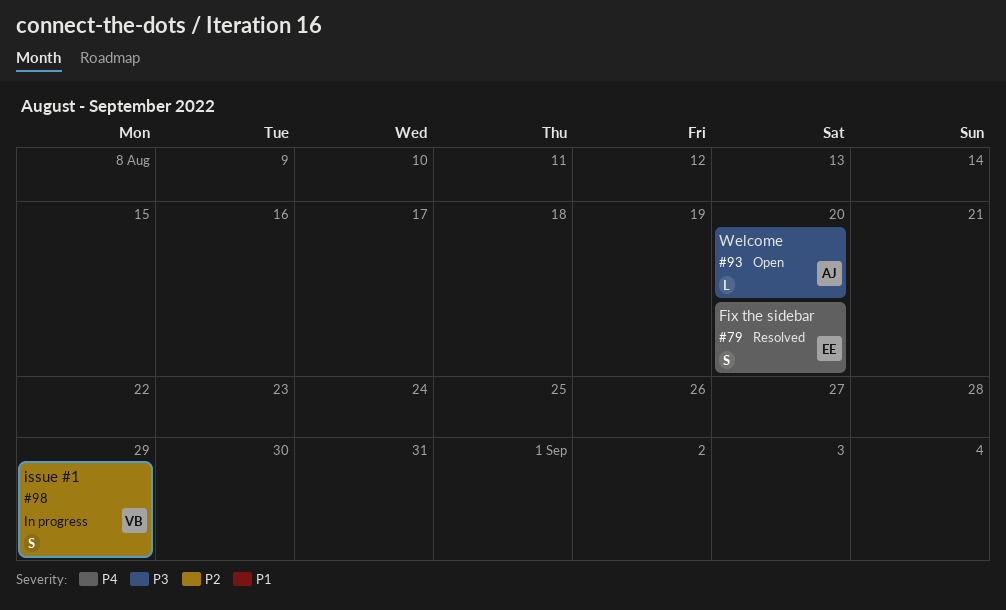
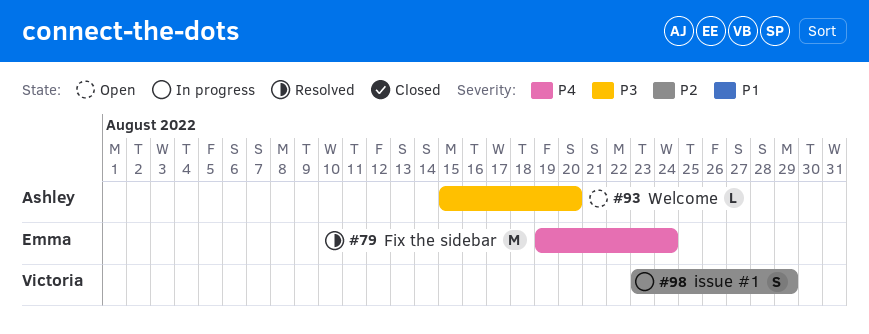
#79, estimate: S -> M
#79, due: Aug 20 -> Aug 24

